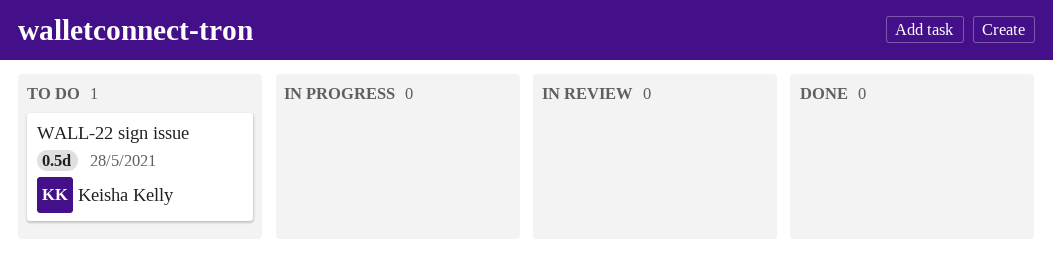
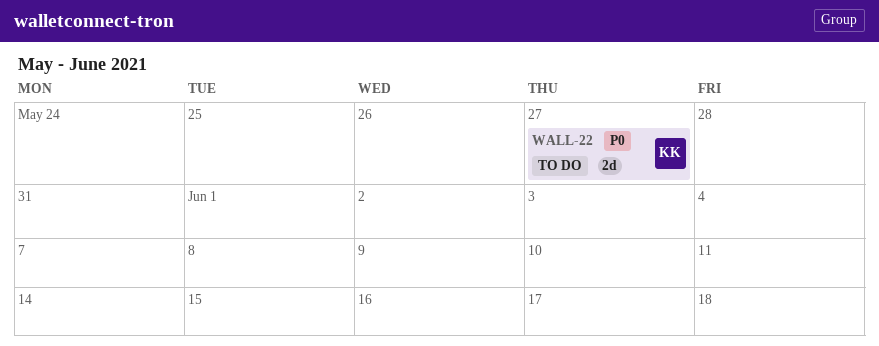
WALL-22, estimate: 0.5d -> 2d
WALL-22, due: May 28 -> May 27

